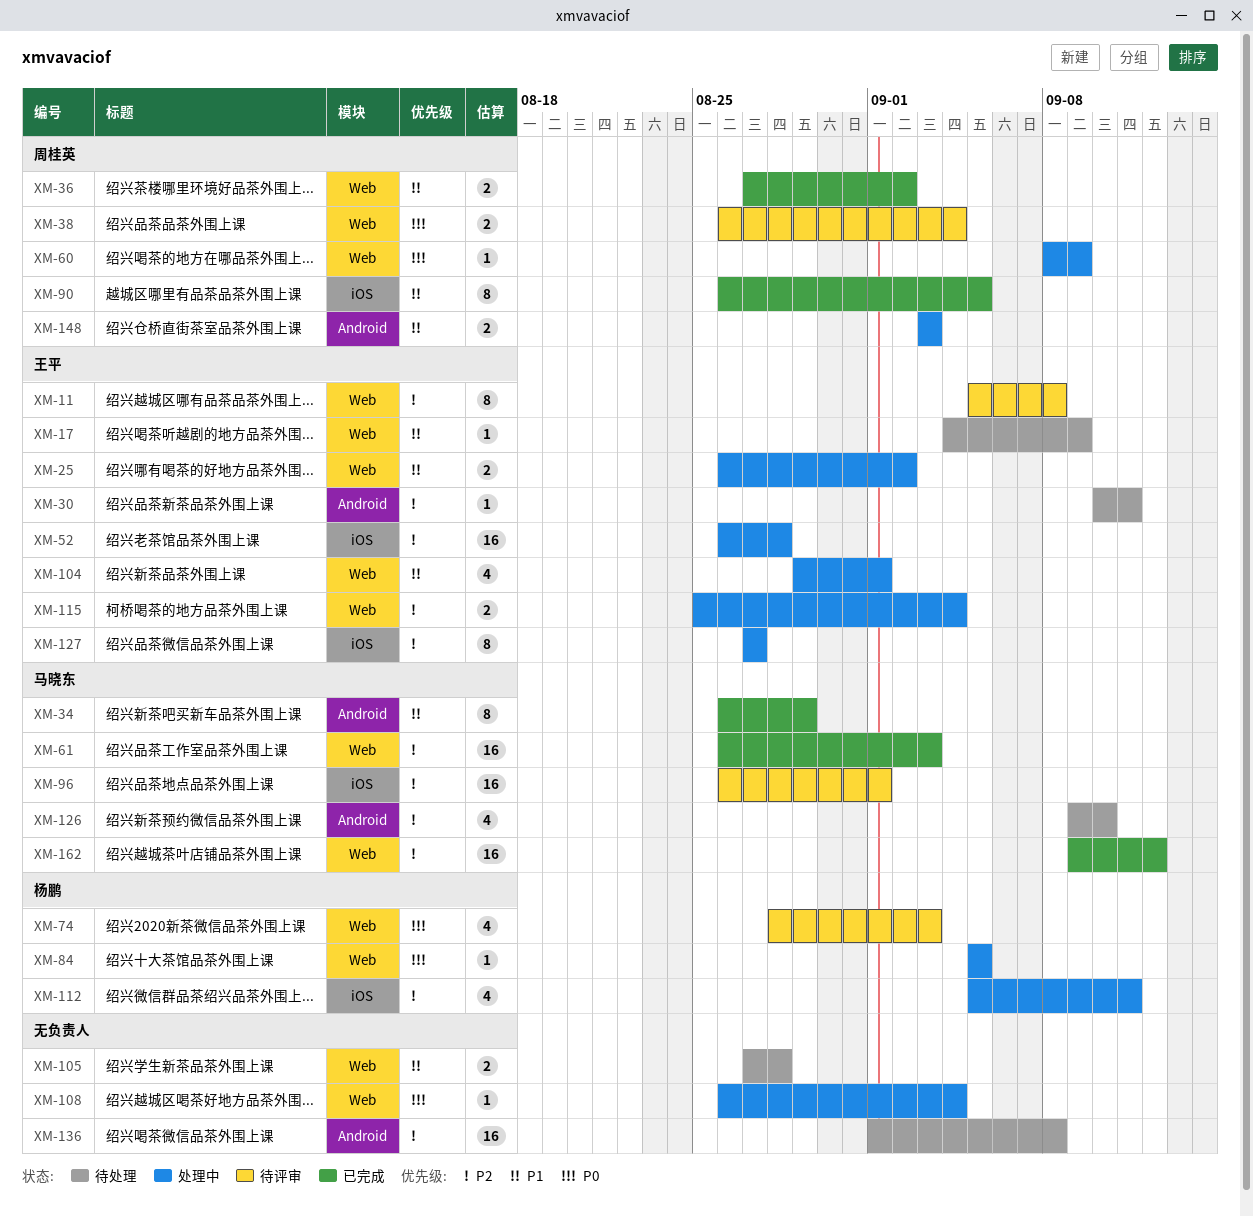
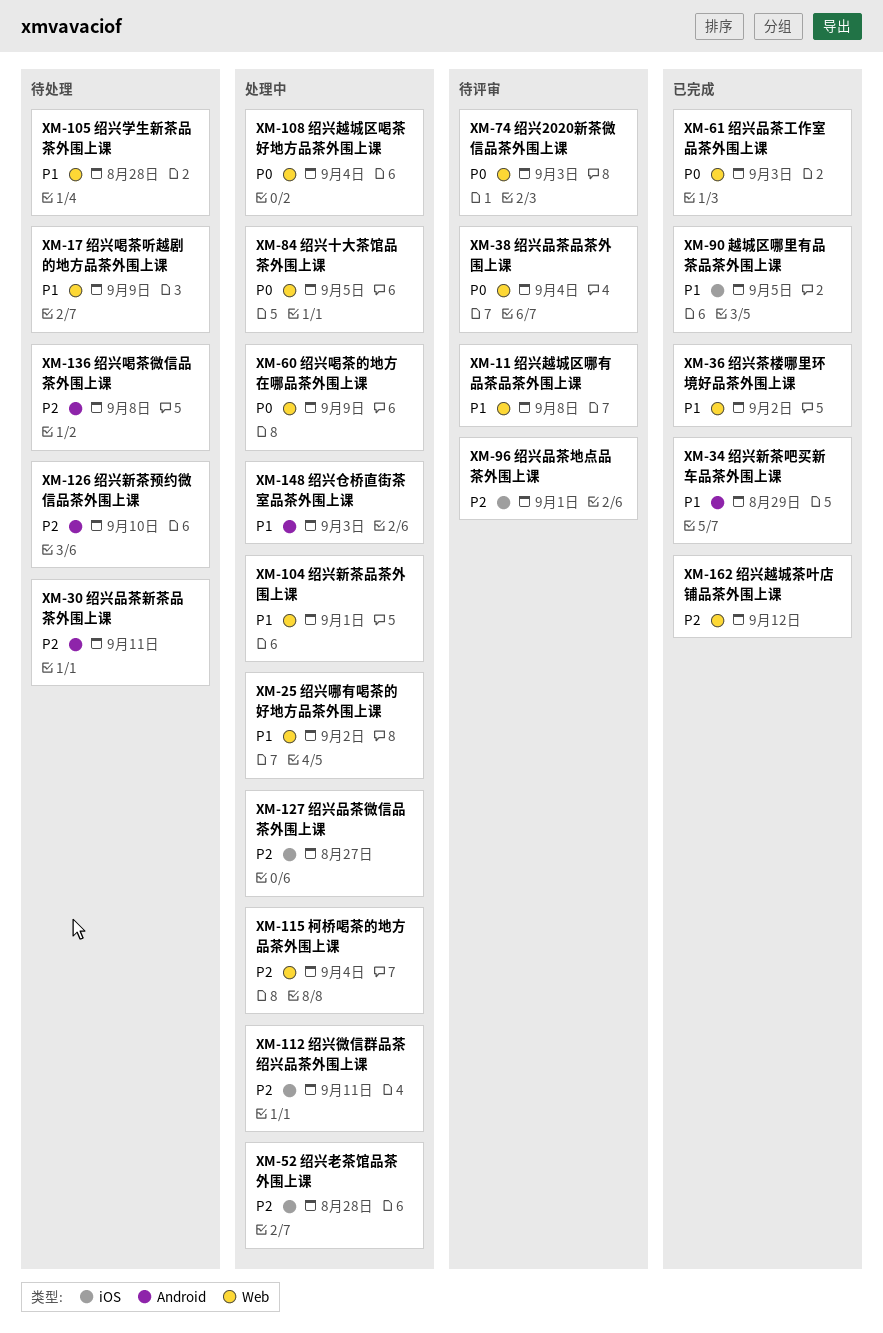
XM-11, priority: P2 -> P1
XM-61, priority: P2 -> P0

